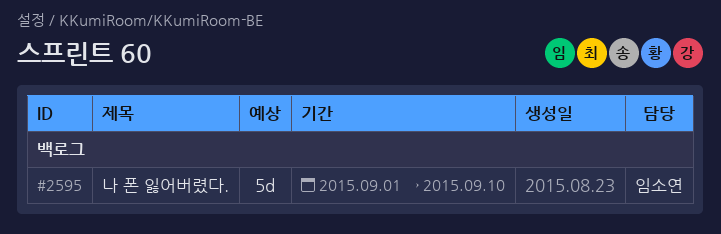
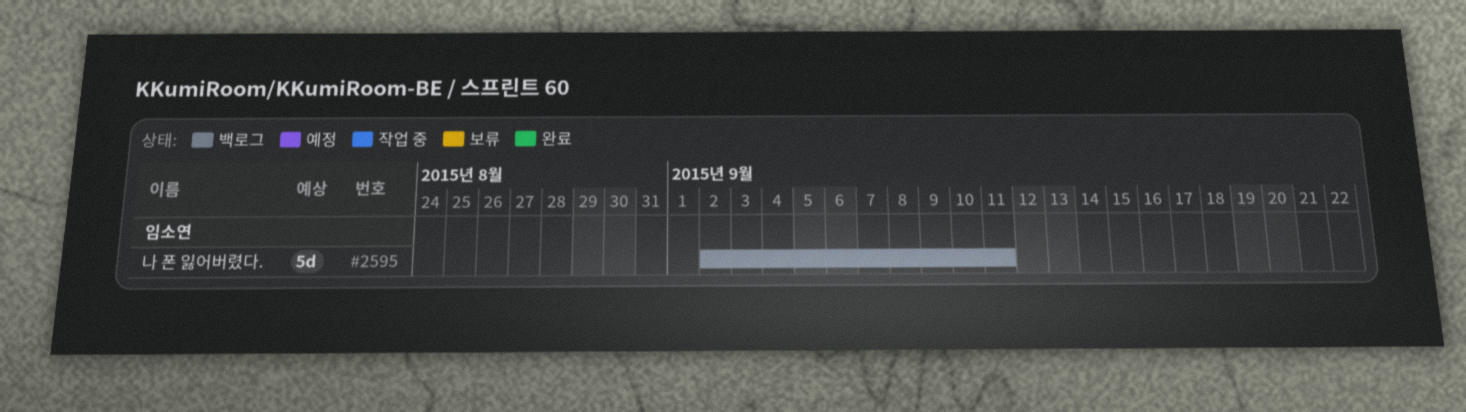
#2595, start: Sep 1 -> Sep 2
#2595, due: Sep 10 -> Sep 11

